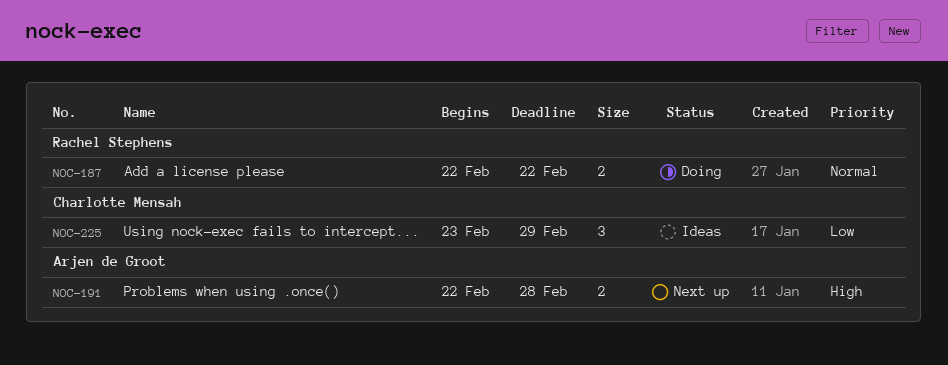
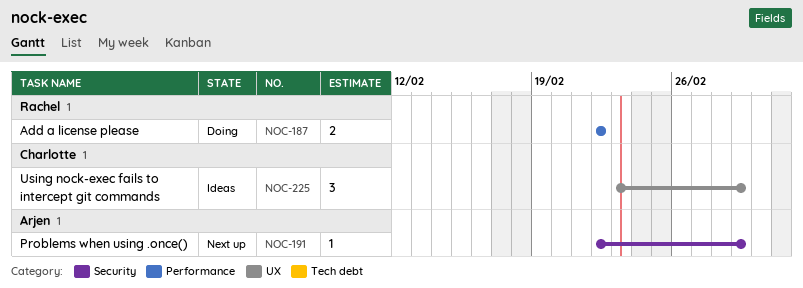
NOC-191, estimate: 2 -> 1
NOC-191, due: Feb 28 -> Feb 29

